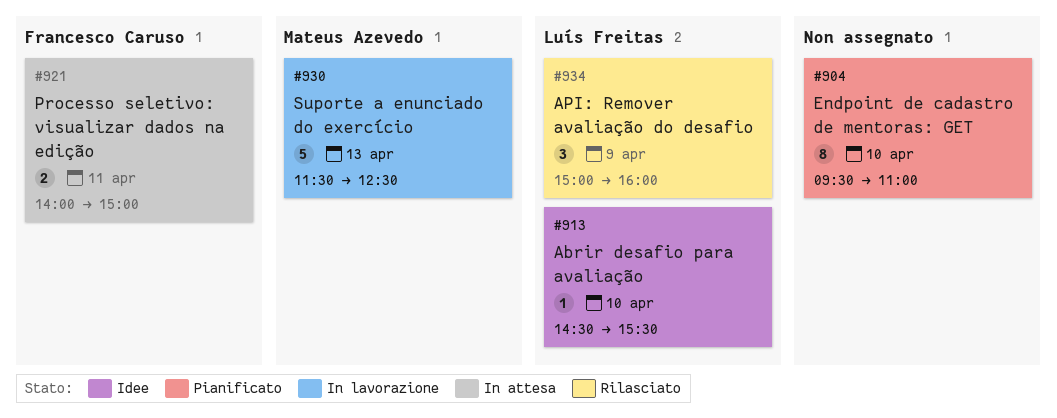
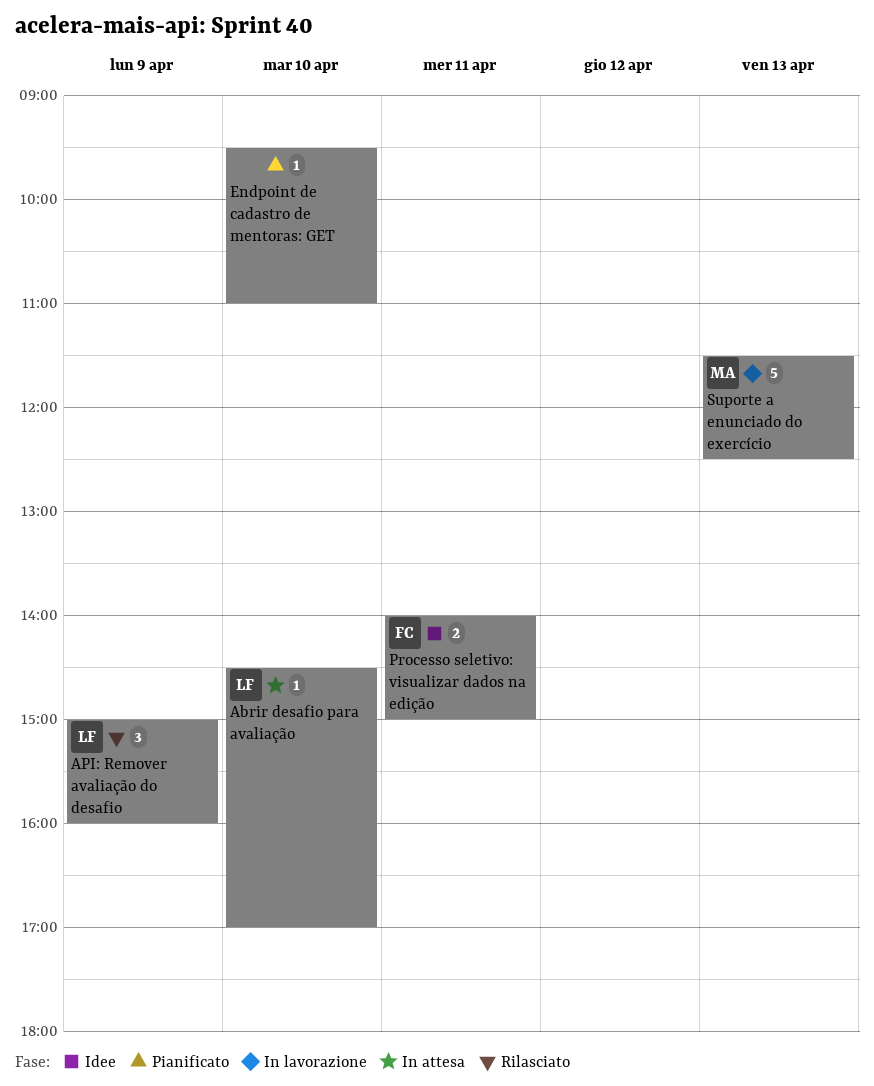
Abrir desafio para avaliação, status: Idee -> In attesa
Abrir desafio para avaliação, ends: 15:30 -> 17:00
Endpoint de cadastro de mentoras: GET, estimate: 8 -> 1
Processo seletivo: visualizar dados na edição, status: In attesa -> Idee

